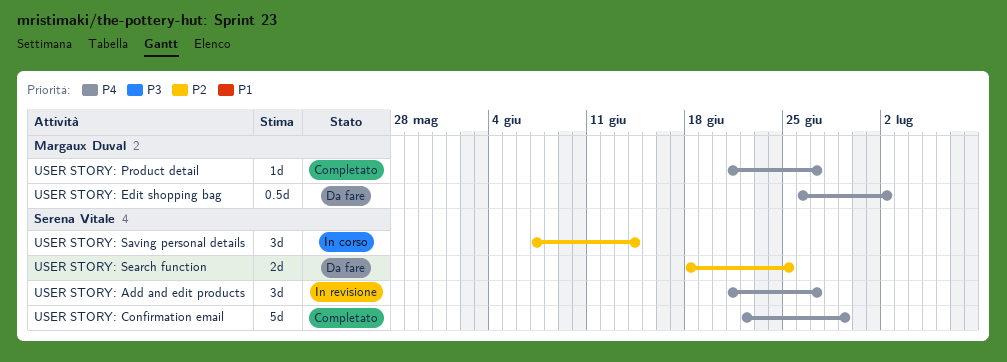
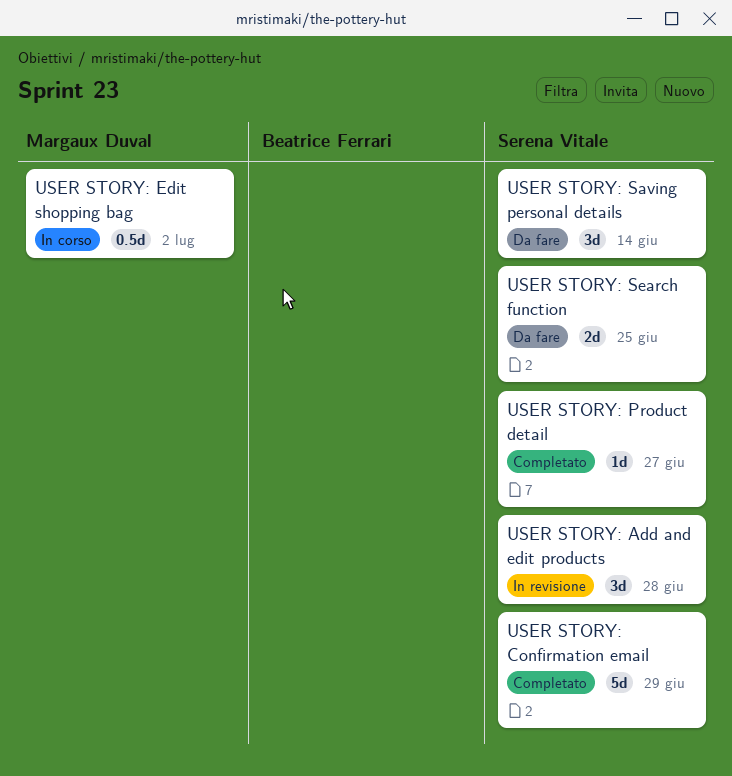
USER STORY: Add and edit products, due: Jun 27 -> Jun 28
USER STORY: Edit shopping bag, status: Da fare -> In corso
USER STORY: Product detail, owner: Margaux Duval -> Serena Vitale
USER STORY: Saving personal details, status: In corso -> Da fare

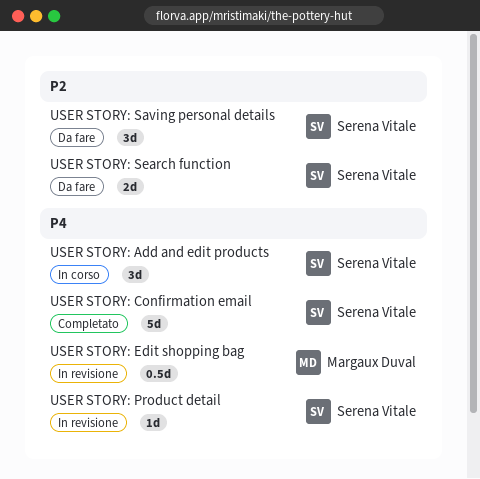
USER STORY: Add and edit products, status: In revisione -> In corso
USER STORY: Edit shopping bag, status: In corso -> In revisione
USER STORY: Product detail, status: Completato -> In revisione

